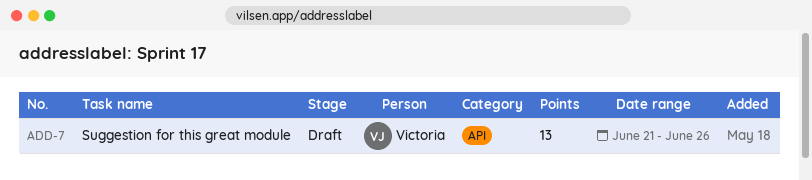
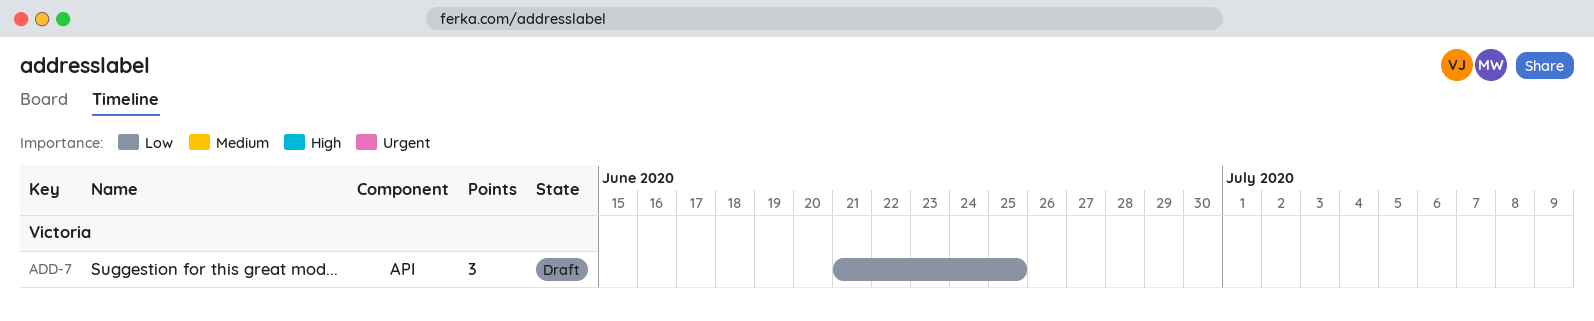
ADD-7, estimate: 13 -> 3
ADD-7, due: Jun 26 -> Jun 25

